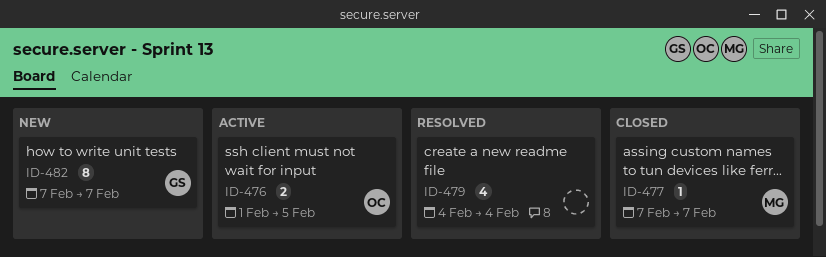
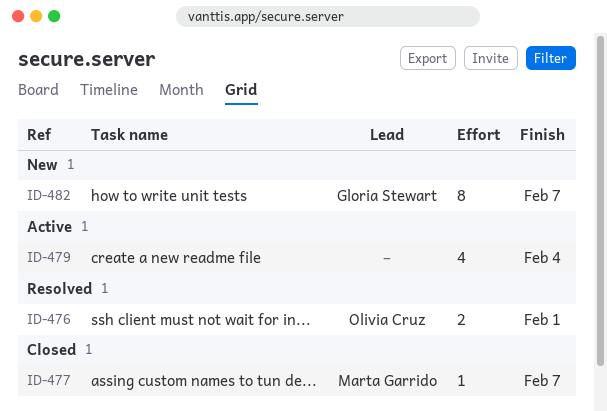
ID-476, status: Active -> Resolved
ID-476, due: Feb 5 -> Feb 1
ID-479, status: Resolved -> Active

